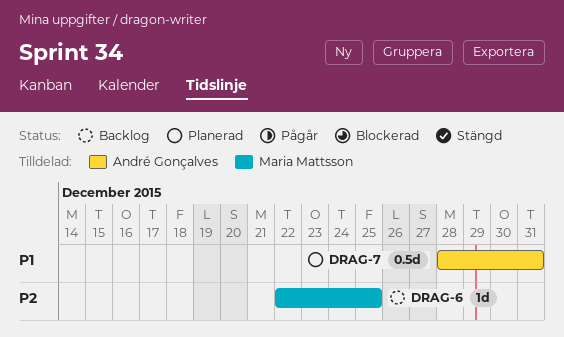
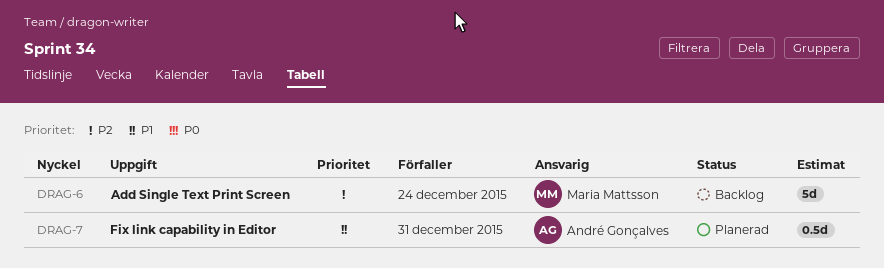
DRAG-6, estimate: 1d -> 5d
DRAG-6, due: Dec 25 -> Dec 24

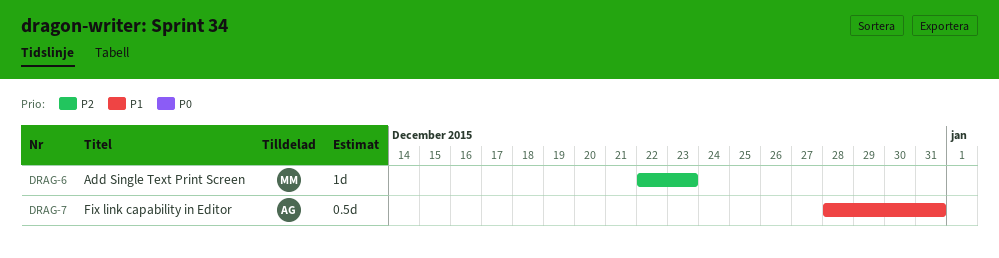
DRAG-6, estimate: 5d -> 1d
DRAG-6, due: Dec 24 -> Dec 23

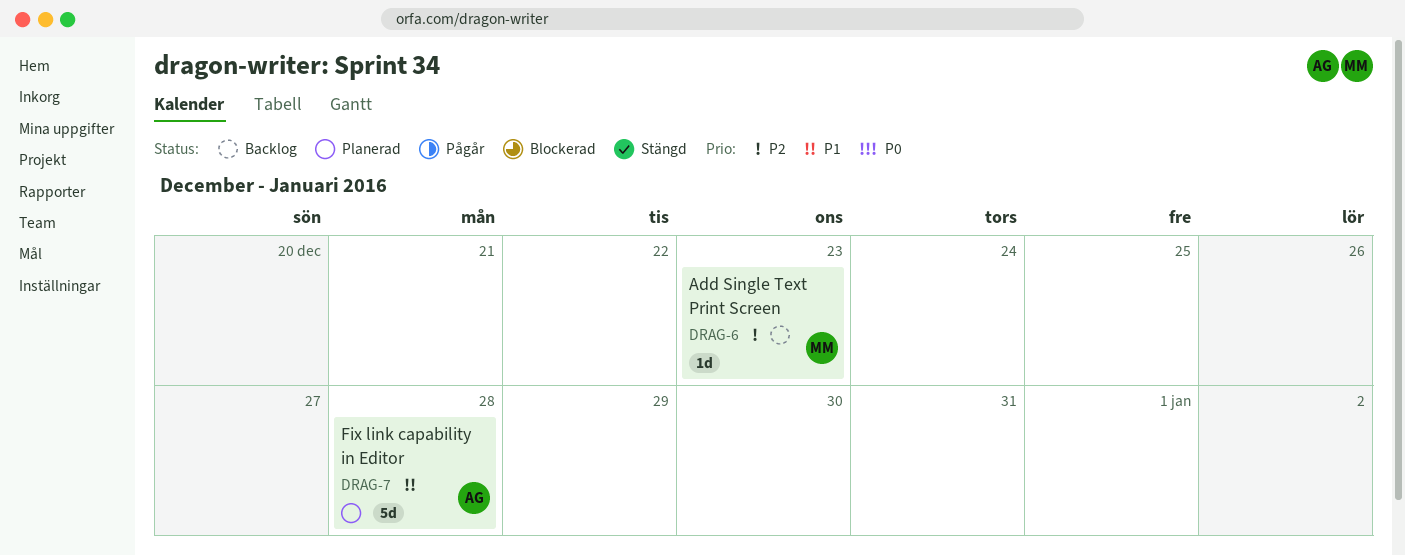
DRAG-7, estimate: 0.5d -> 5d
DRAG-7, due: Dec 31 -> Dec 28

